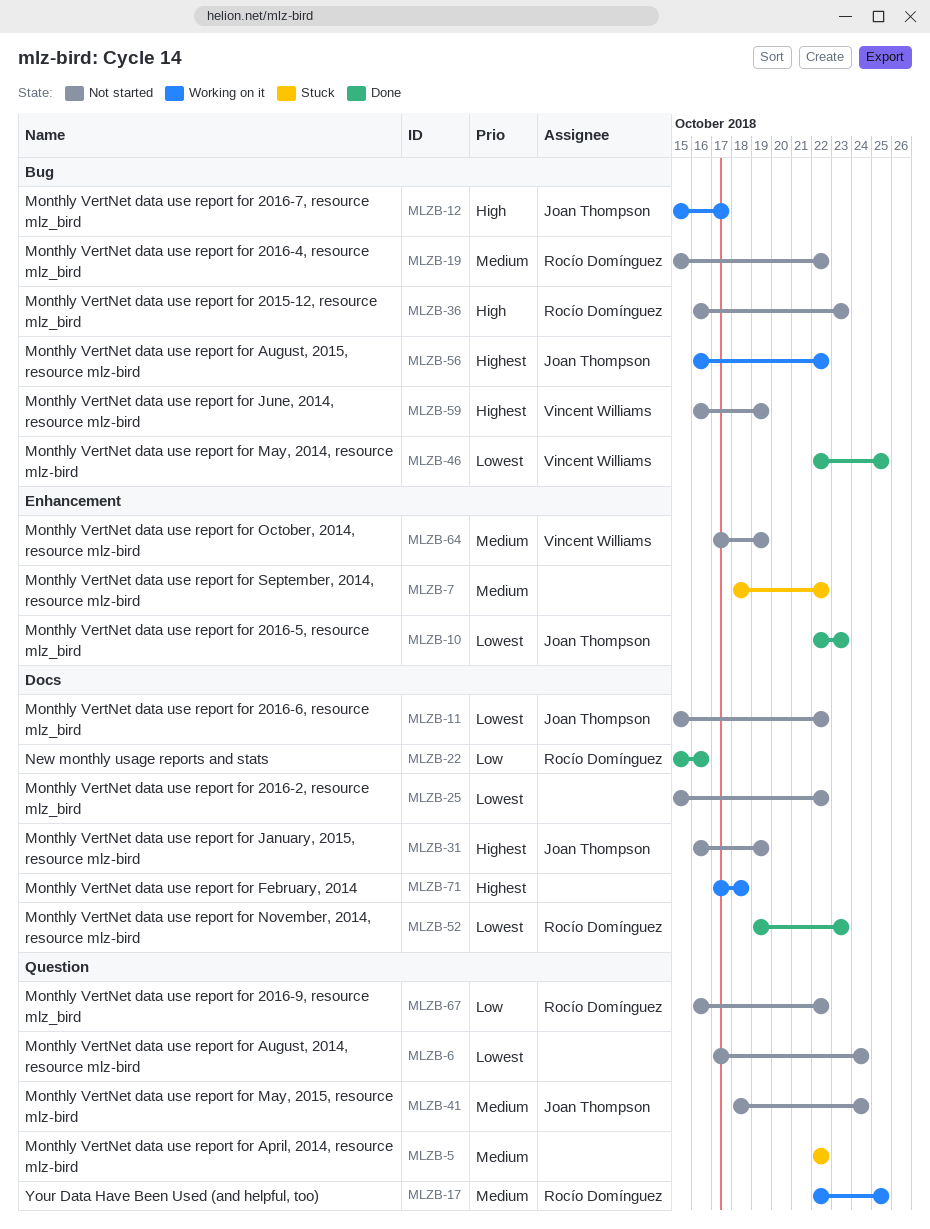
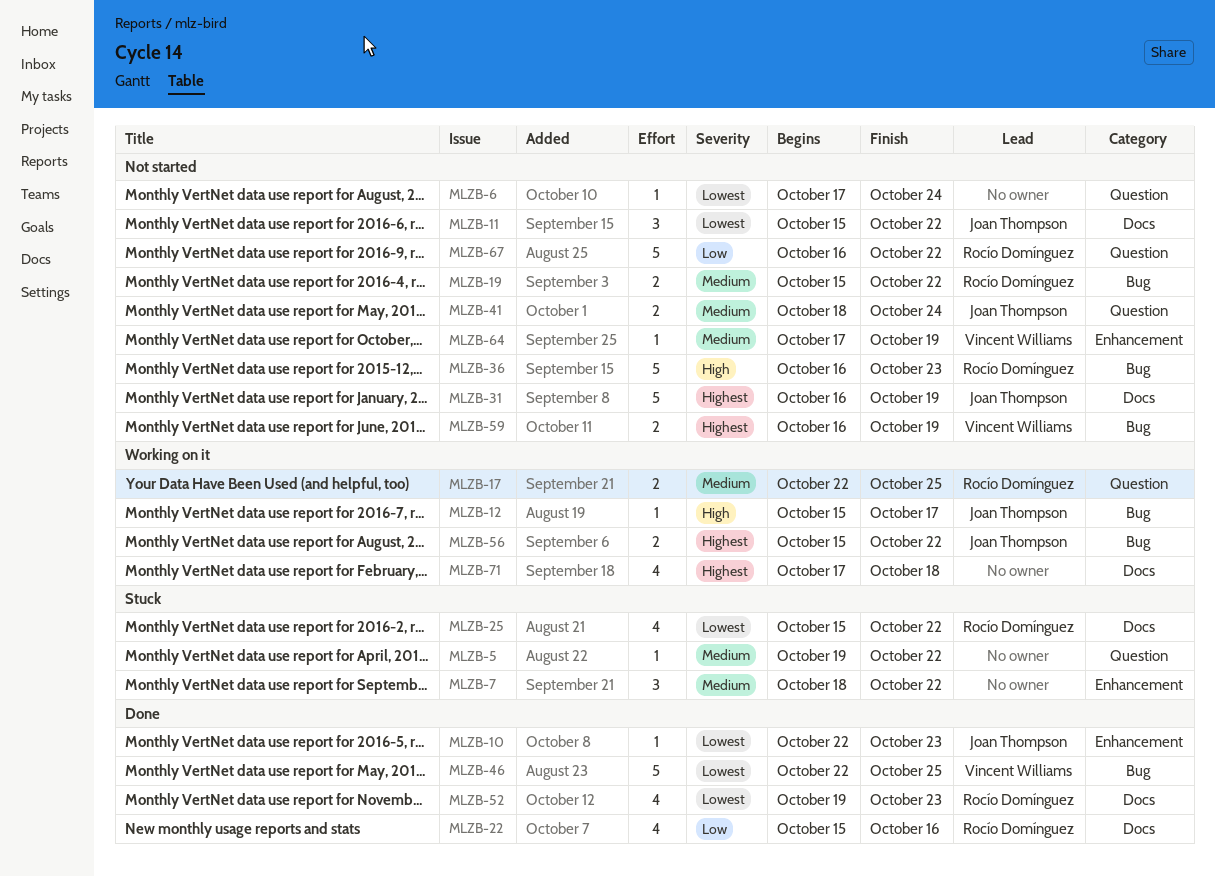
MLZB-5, start: Oct 22 -> Oct 19
MLZB-25, status: Not started -> Stuck
MLZB-25, owner: none -> Rocío Domínguez
MLZB-56, start: Oct 16 -> Oct 15

